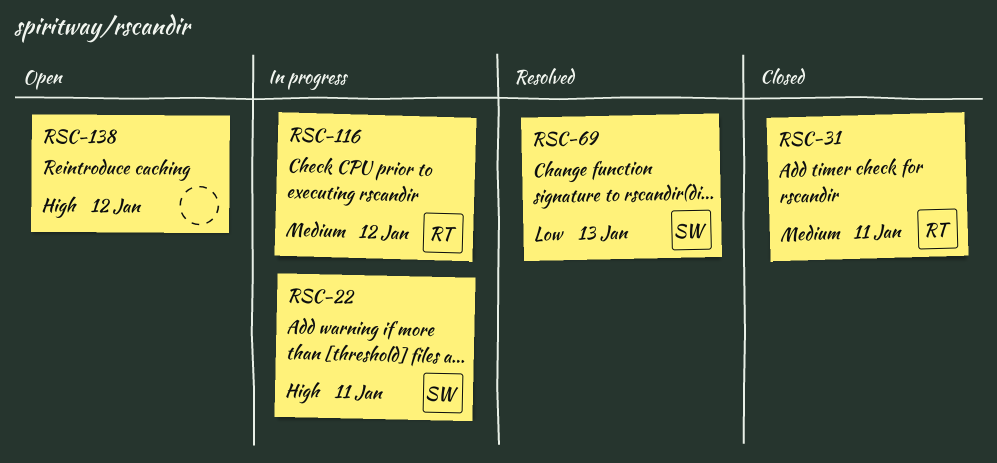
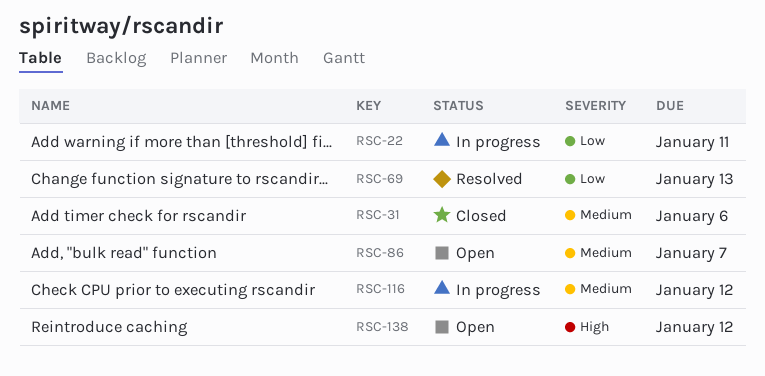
RSC-22, priority: High -> Low
RSC-31, due: Jan 11 -> Jan 6
RSC-86: none -> present

